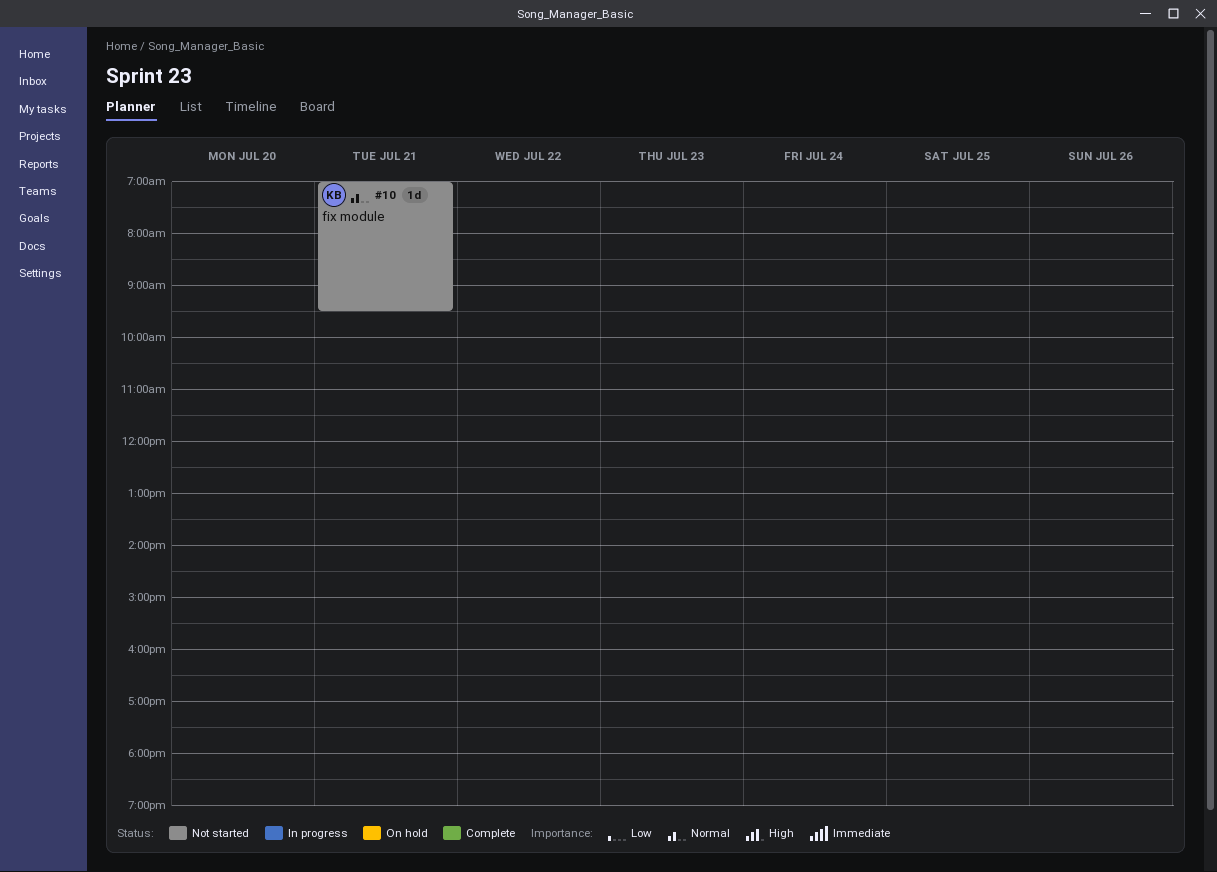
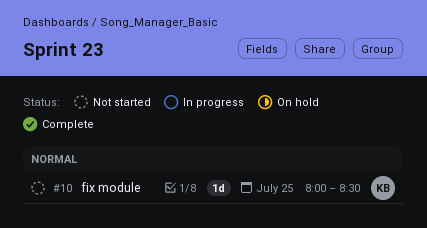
#10, day: Jul 21 -> Jul 25
#10, begins: 07:00 -> 08:00
#10, ends: 09:30 -> 08:30

